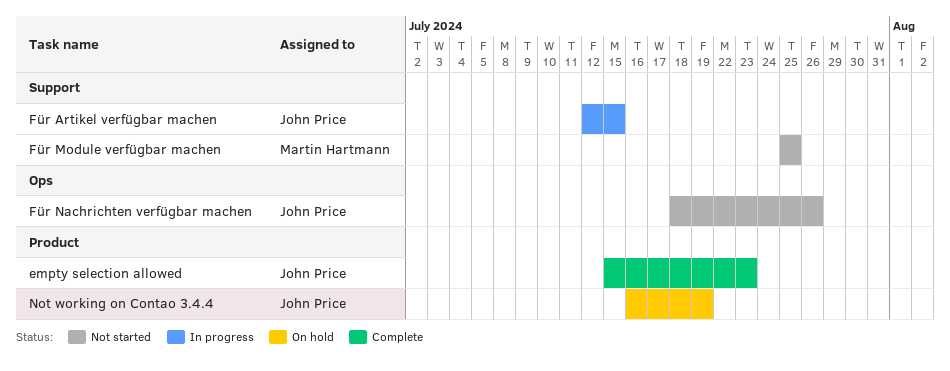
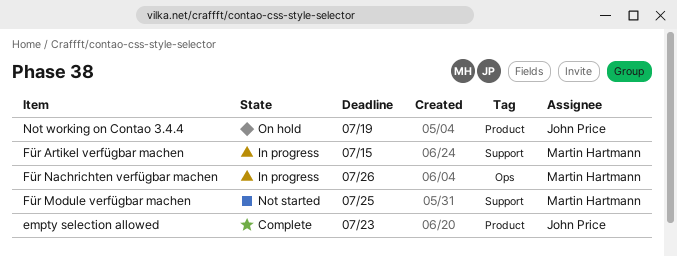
Für Artikel verfügbar machen, owner: John Price -> Martin Hartmann
Für Nachrichten verfügbar machen, status: Not started -> In progress
Für Nachrichten verfügbar machen, owner: John Price -> Martin Hartmann

